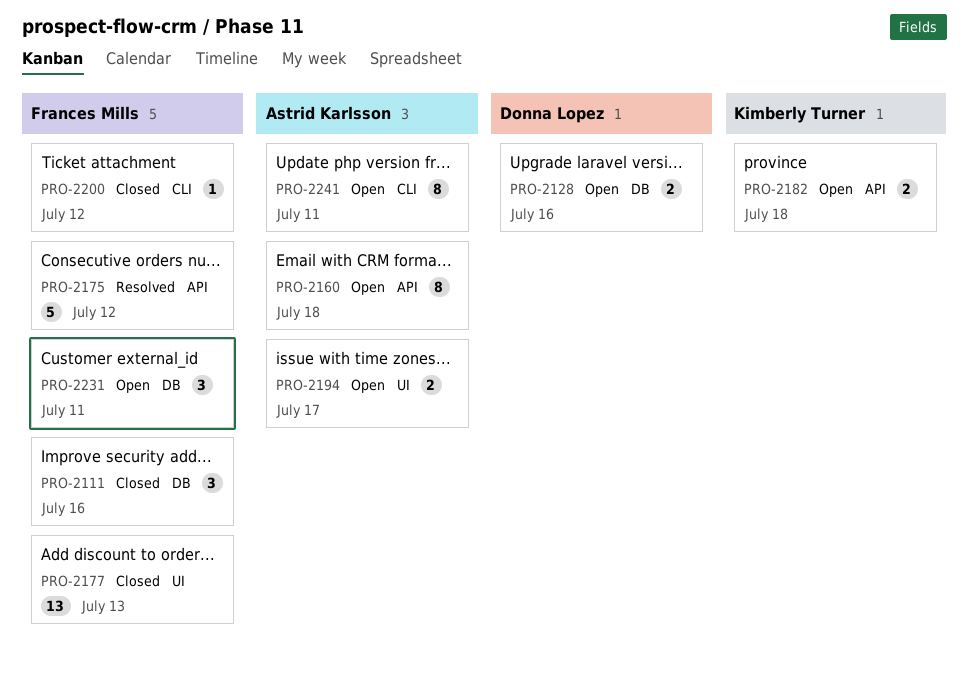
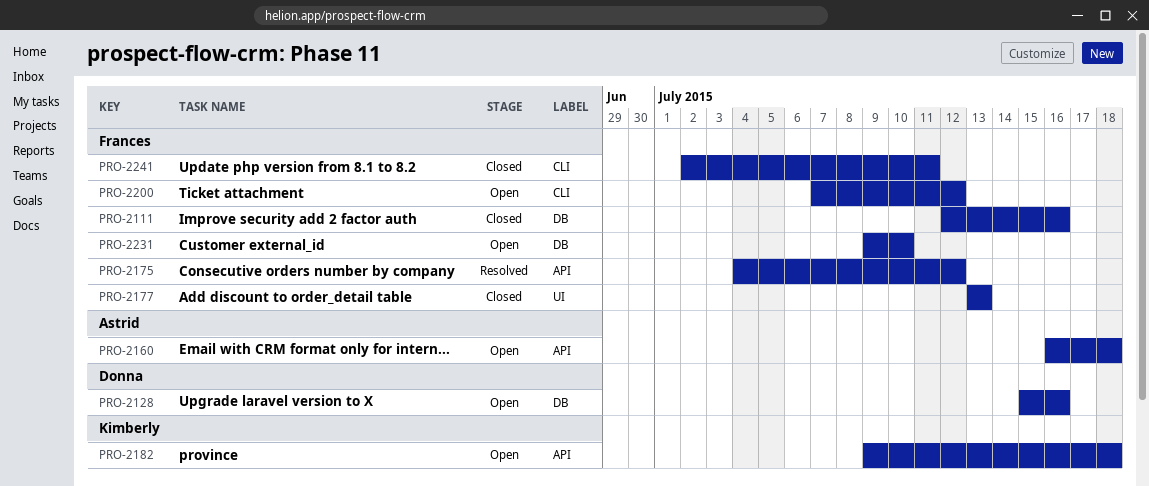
PRO-2194: present -> none
PRO-2200, status: Closed -> Open
PRO-2231, due: Jul 11 -> Jul 10
PRO-2241, status: Open -> Closed
PRO-2241, owner: Astrid Karlsson -> Frances Mills

